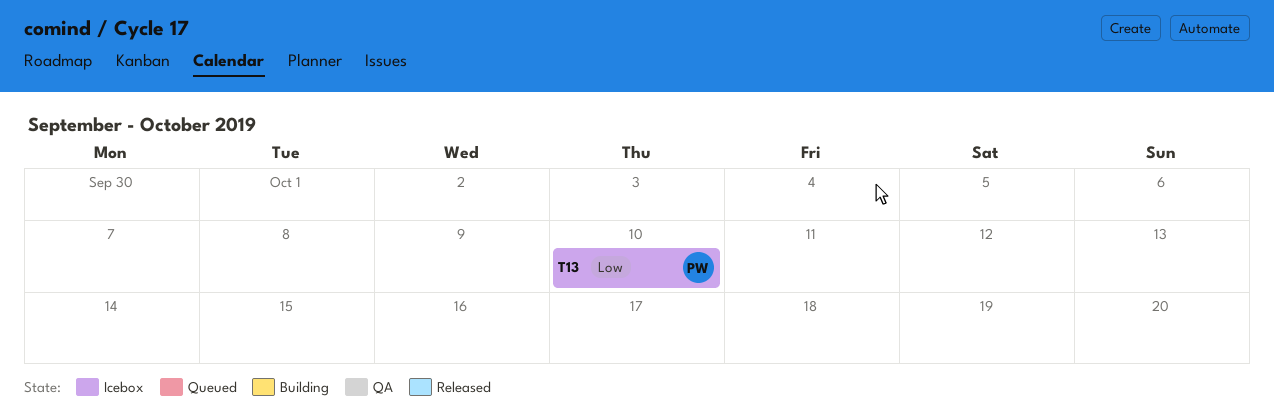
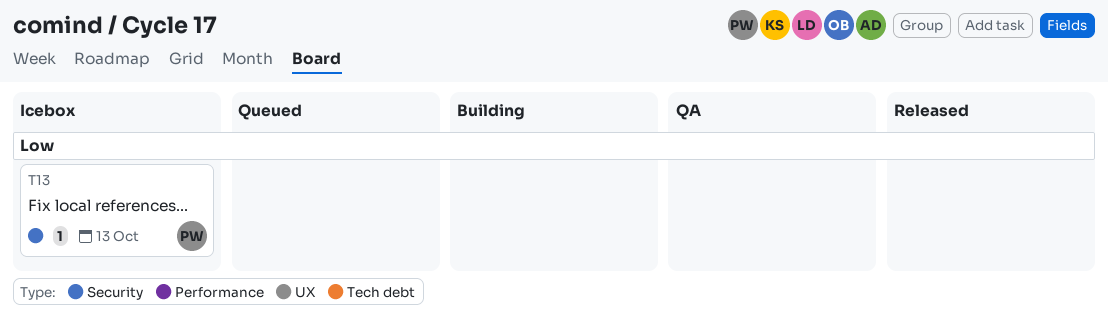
T13, due: Oct 10 -> Oct 13

